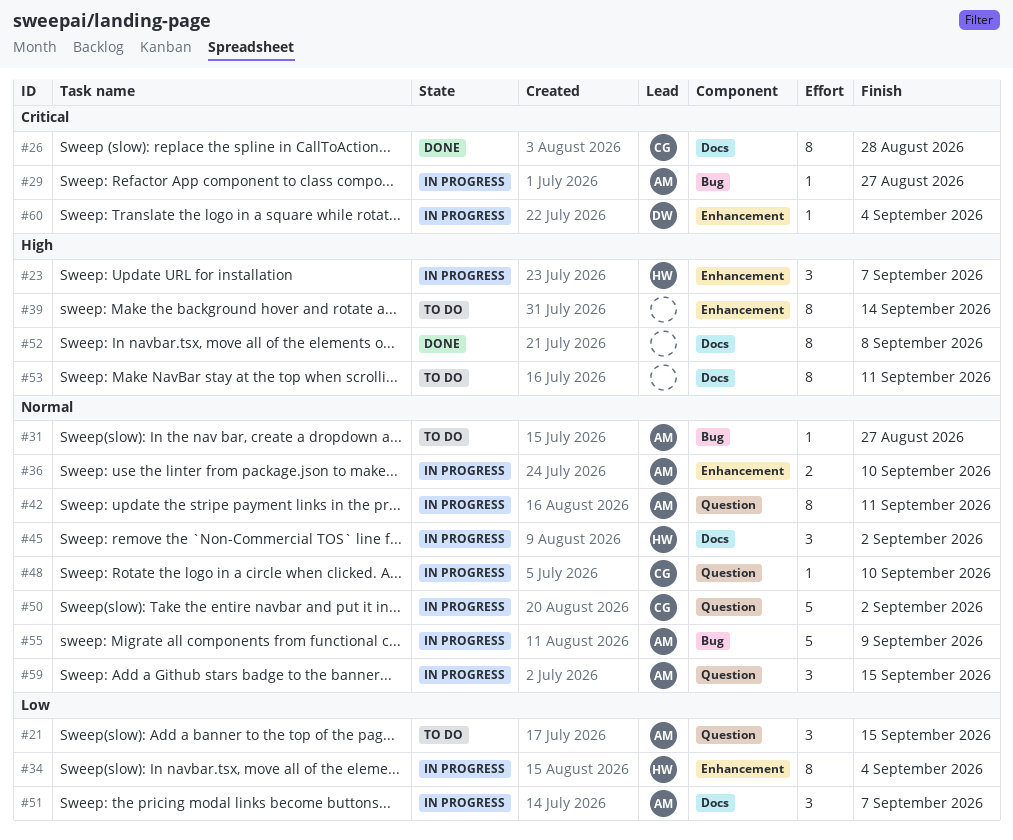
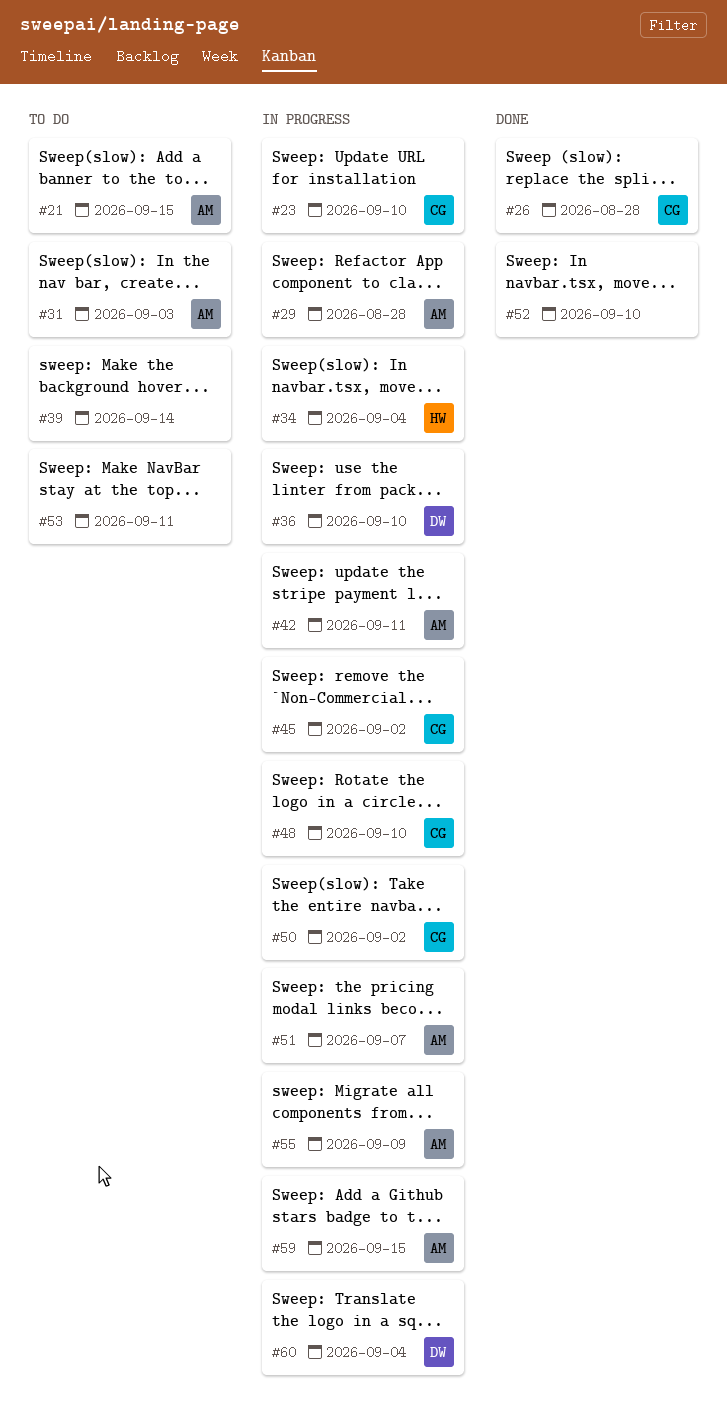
#23, owner: HW -> CG
#23, due: Sep 7 -> Sep 10
#29, due: Aug 27 -> Aug 28
#31, due: Aug 27 -> Sep 3
#36, owner: AM -> DW
#45, owner: HW -> CG
#52, due: Sep 8 -> Sep 10

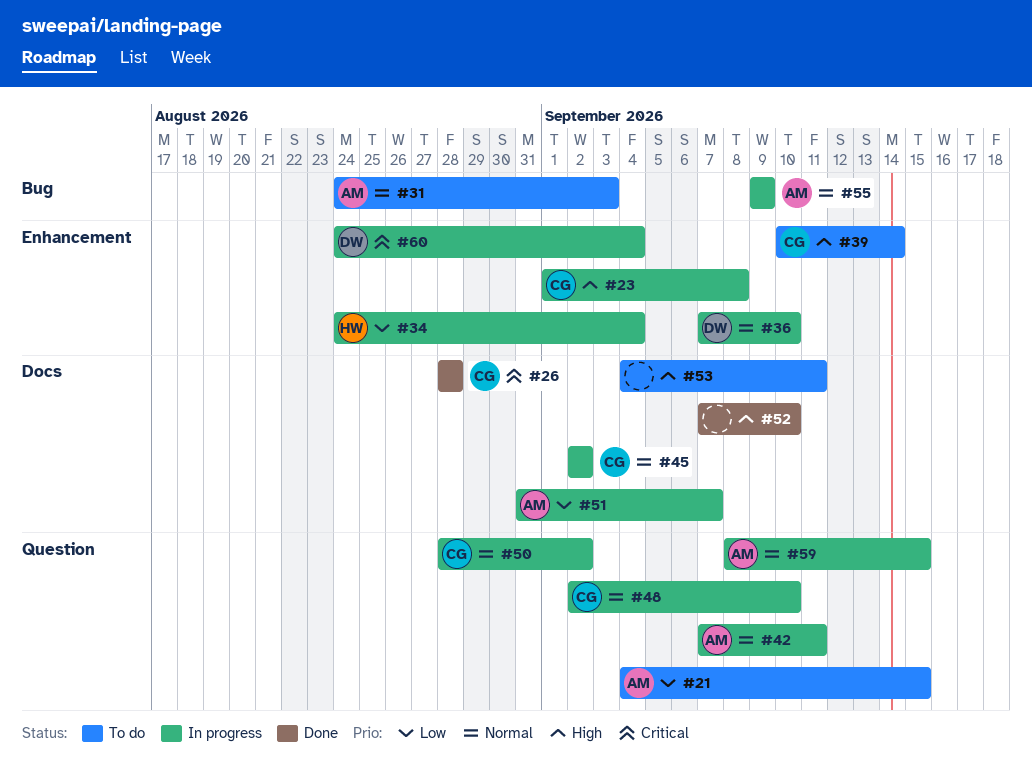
#23, due: Sep 10 -> Sep 8
#29: present -> none
#39, owner: none -> CG

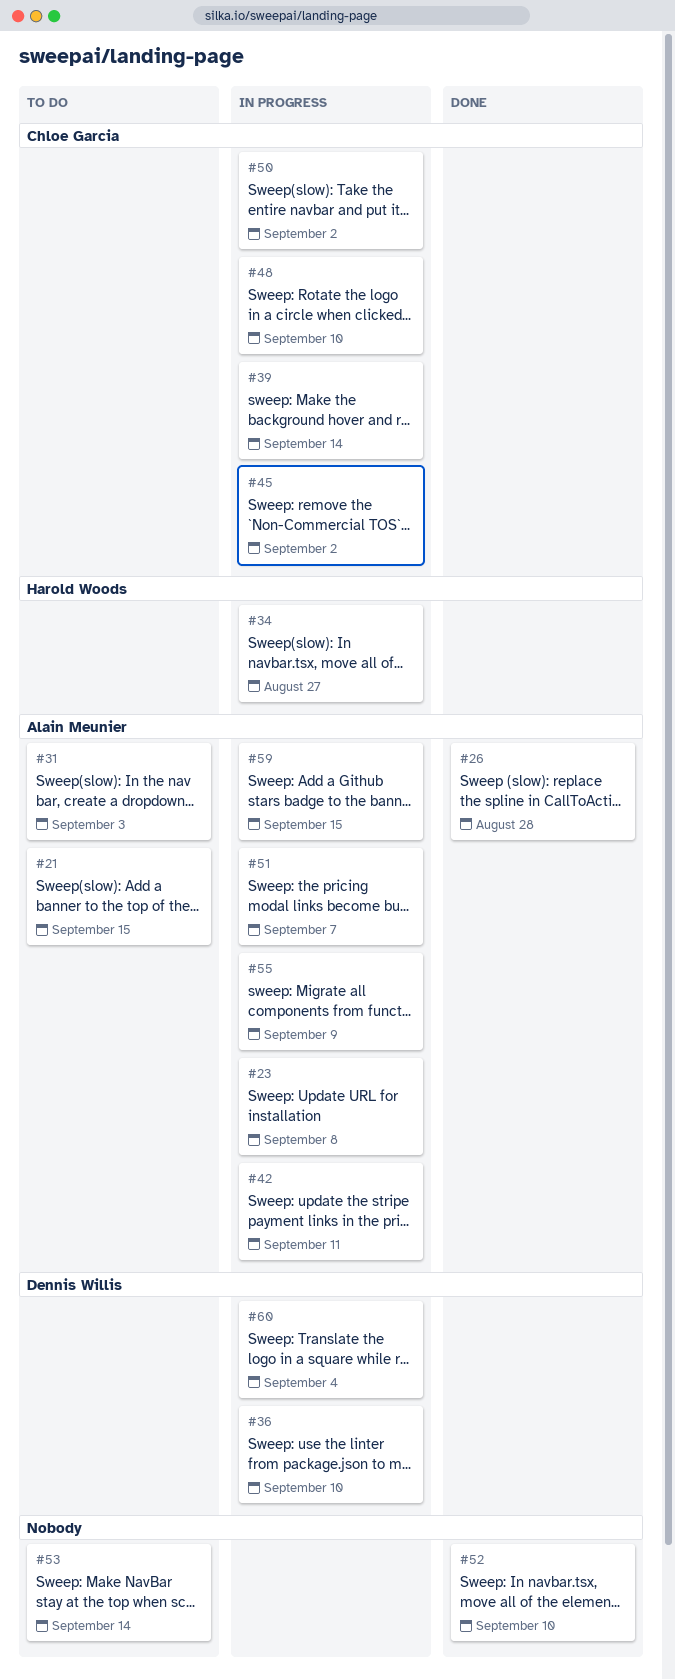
#23, owner: Chloe Garcia -> Alain Meunier
#26, owner: Chloe Garcia -> Alain Meunier
#34, due: Sep 4 -> Aug 27
#39, status: To do -> In progress
#53, due: Sep 11 -> Sep 14

